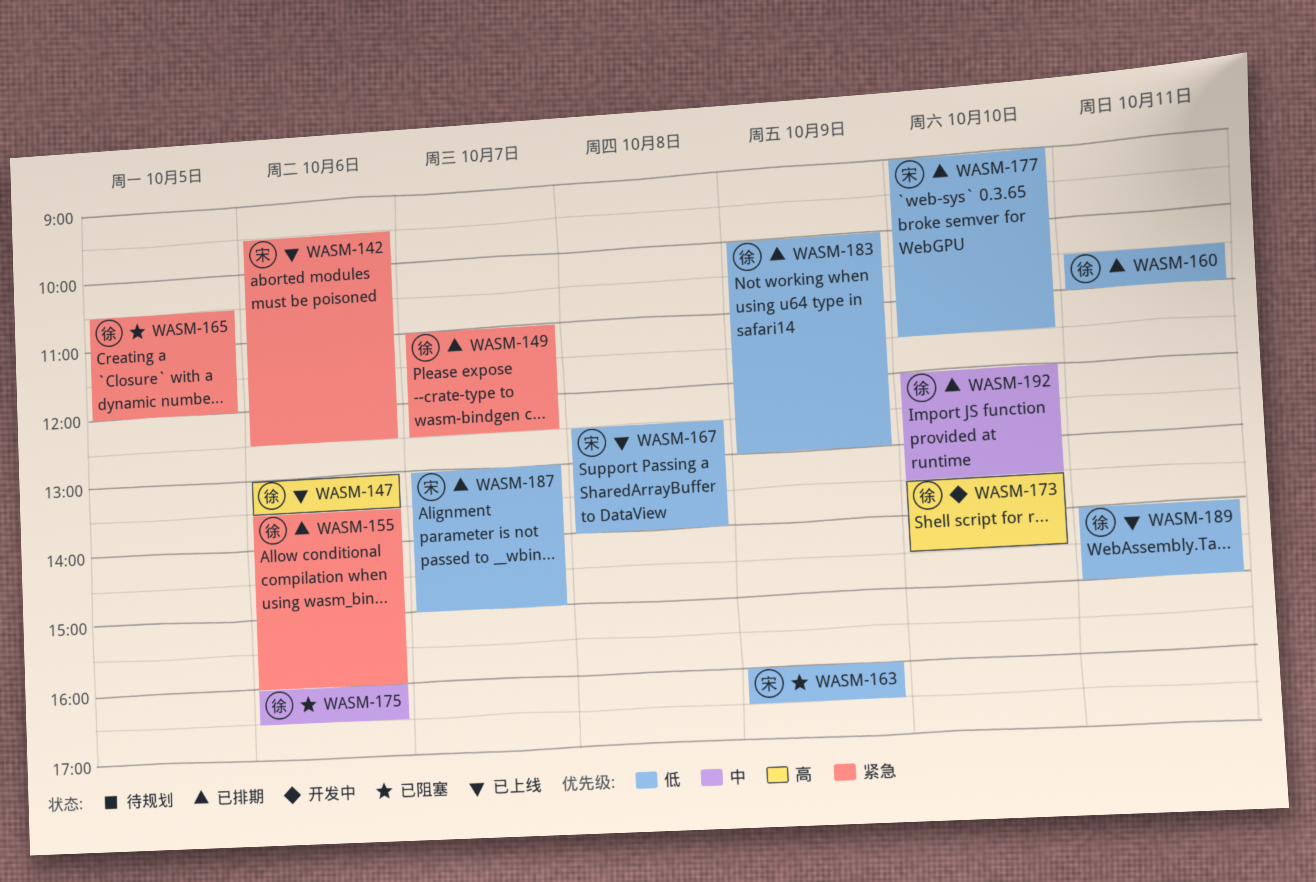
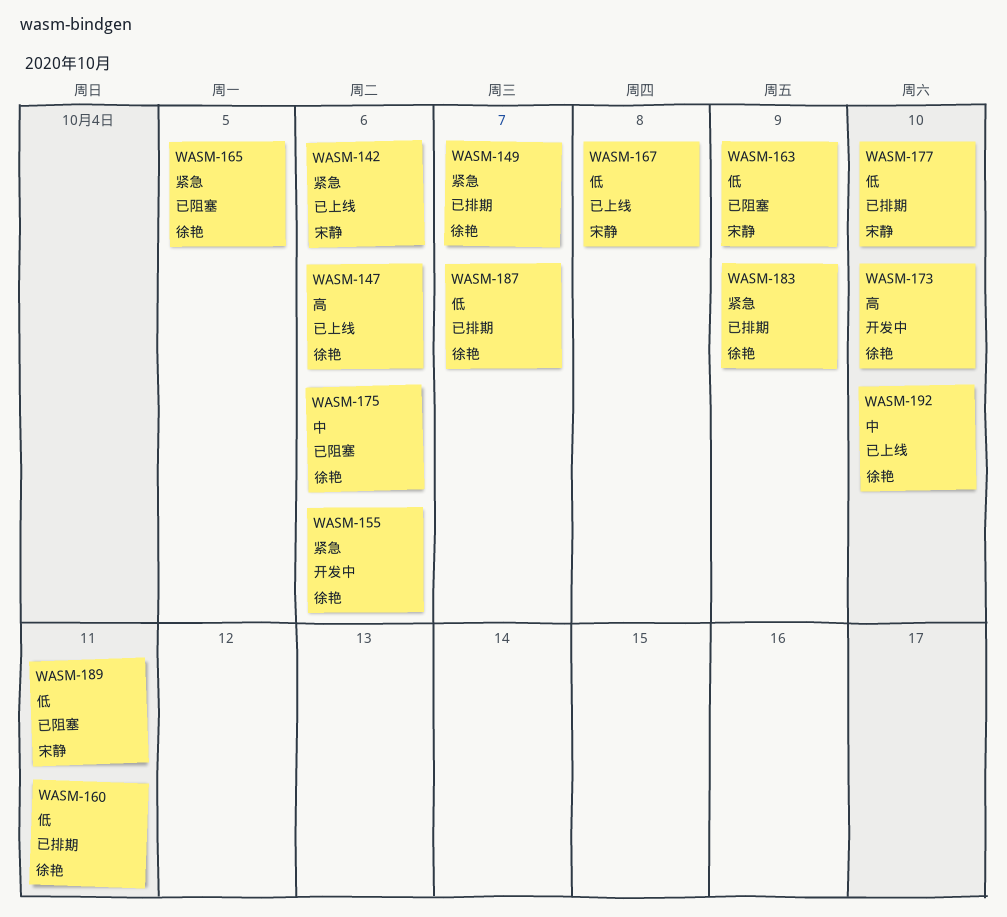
WASM-155, status: 已排期 -> 开发中
WASM-183, priority: 低 -> 紧急
WASM-187, owner: 宋静 -> 徐艳
WASM-189, status: 已上线 -> 已阻塞
WASM-189, owner: 徐艳 -> 宋静
WASM-192, status: 已排期 -> 已上线

